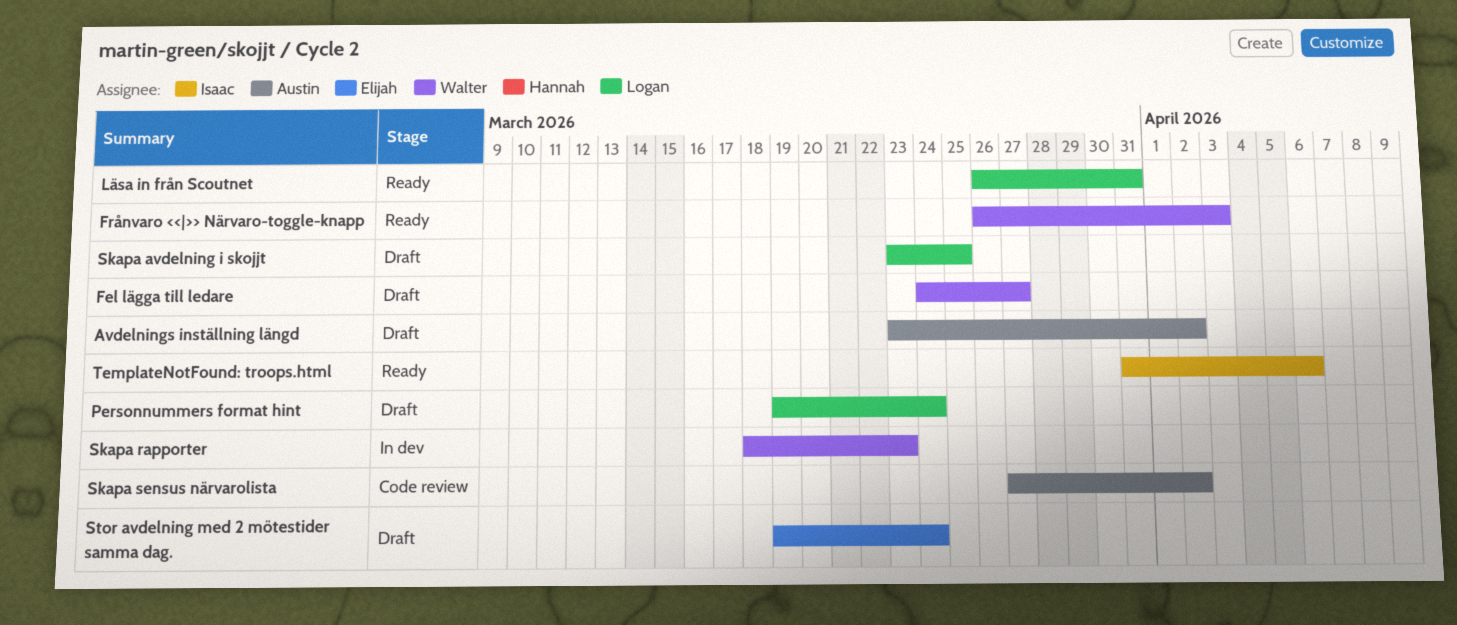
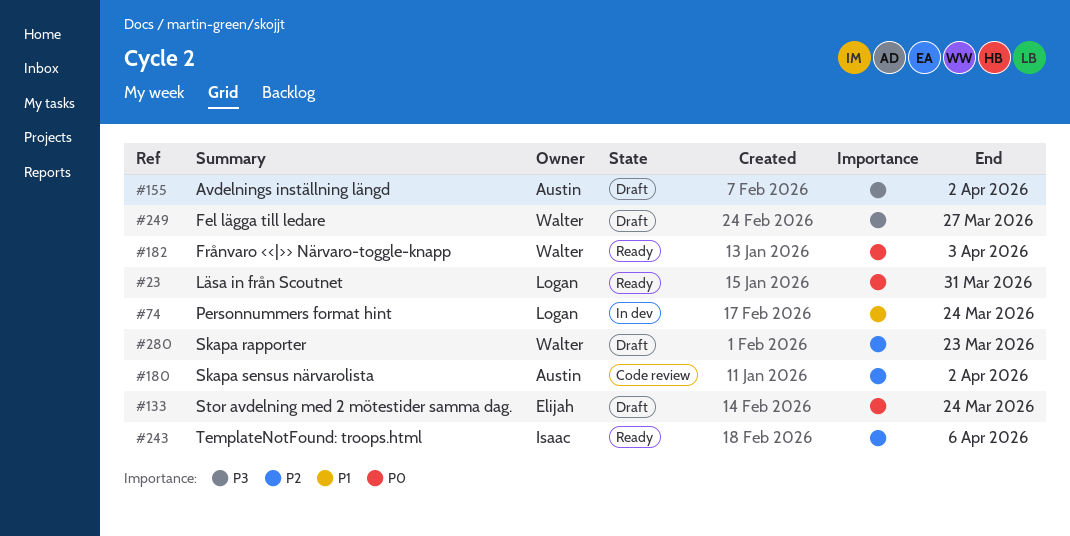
Personnummers format hint, status: Draft -> In dev
Skapa avdelning i skojjt: present -> none
Skapa rapporter, status: In dev -> Draft

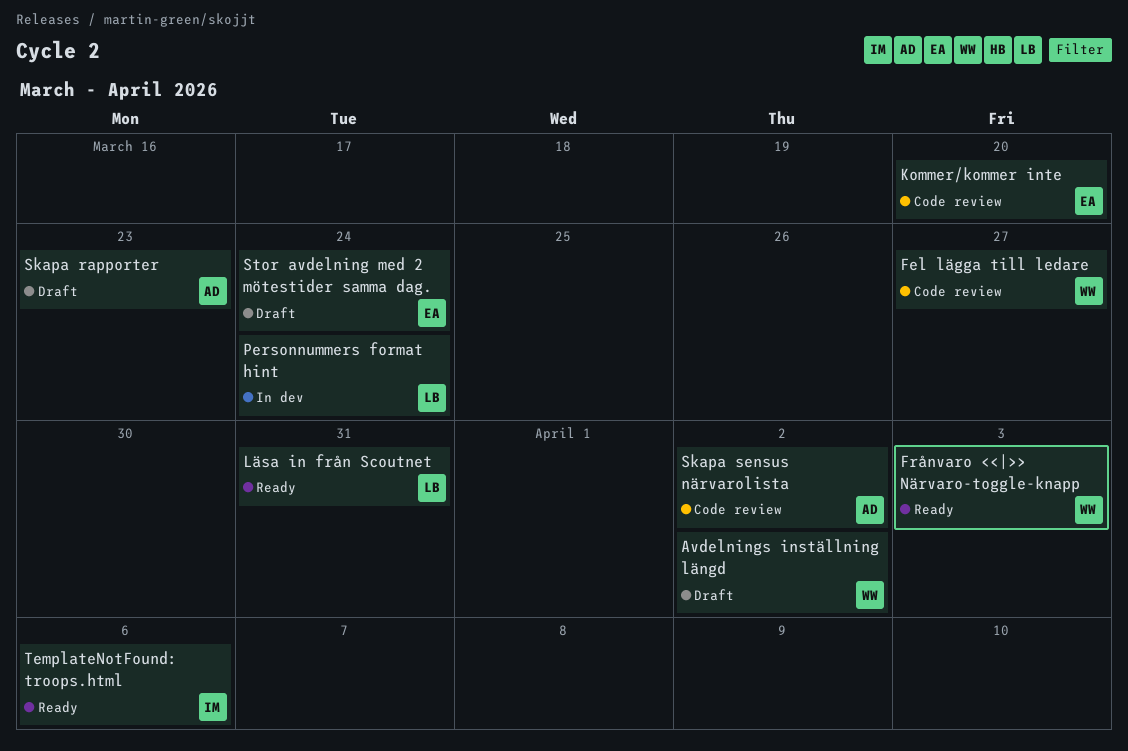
Avdelnings inställning längd, owner: Austin -> Walter
Fel lägga till ledare, status: Draft -> Code review
Kommer/kommer inte: none -> present
Skapa rapporter, owner: Walter -> Austin

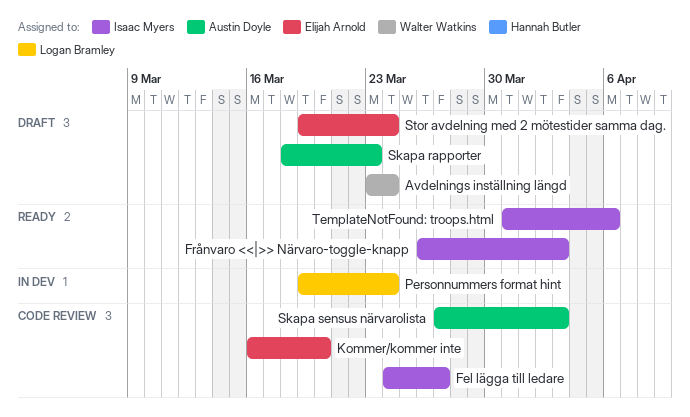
Avdelnings inställning längd, due: Apr 2 -> Mar 24
Fel lägga till ledare, owner: Walter Watkins -> Isaac Myers
Frånvaro <<|>> Närvaro-toggle-knapp, owner: Walter Watkins -> Isaac Myers
Läsa in från Scoutnet: present -> none
Skapa sensus närvarolista, due: Apr 2 -> Apr 3

